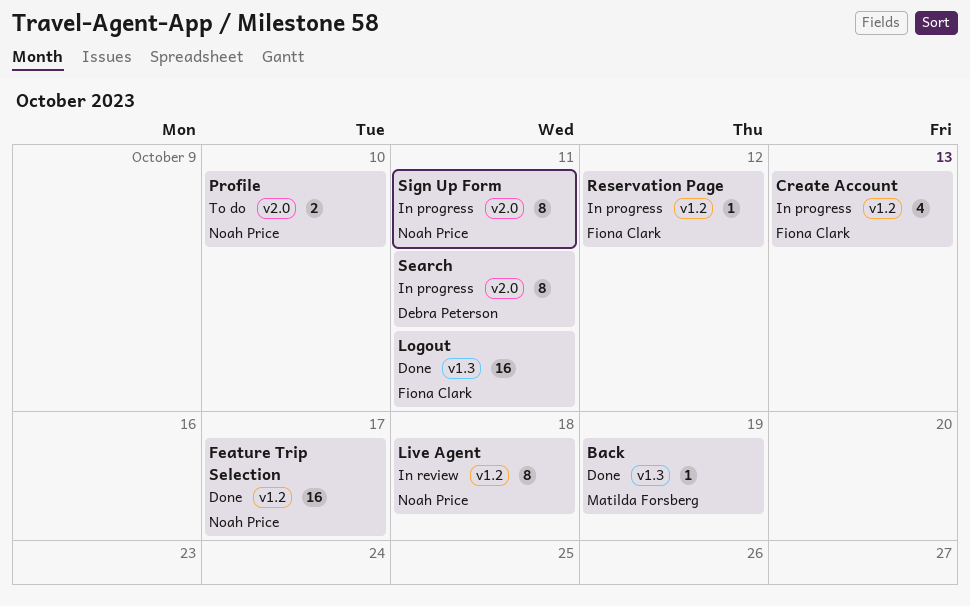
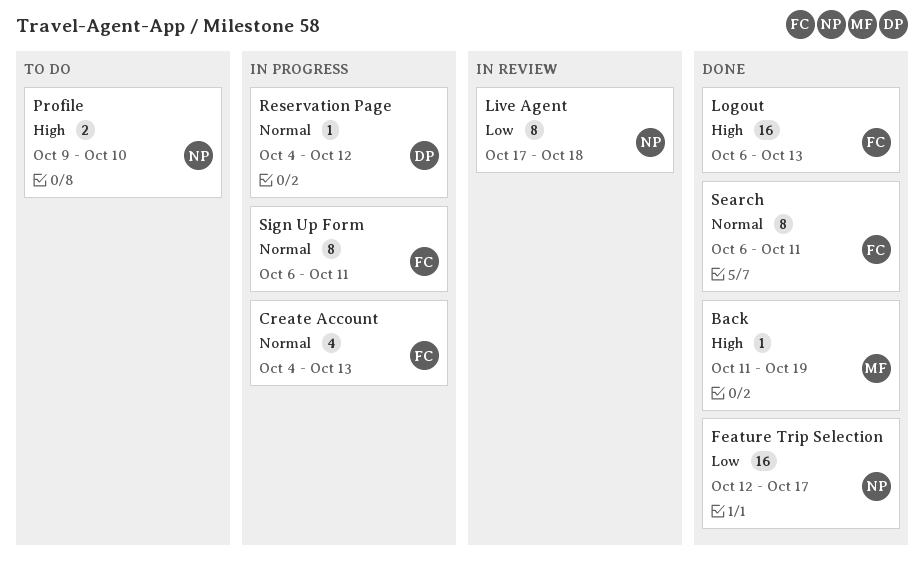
Logout, due: Oct 11 -> Oct 13
Reservation Page, owner: Fiona Clark -> Debra Peterson
Search, status: In progress -> Done
Search, owner: Debra Peterson -> Fiona Clark
Sign Up Form, owner: Noah Price -> Fiona Clark

